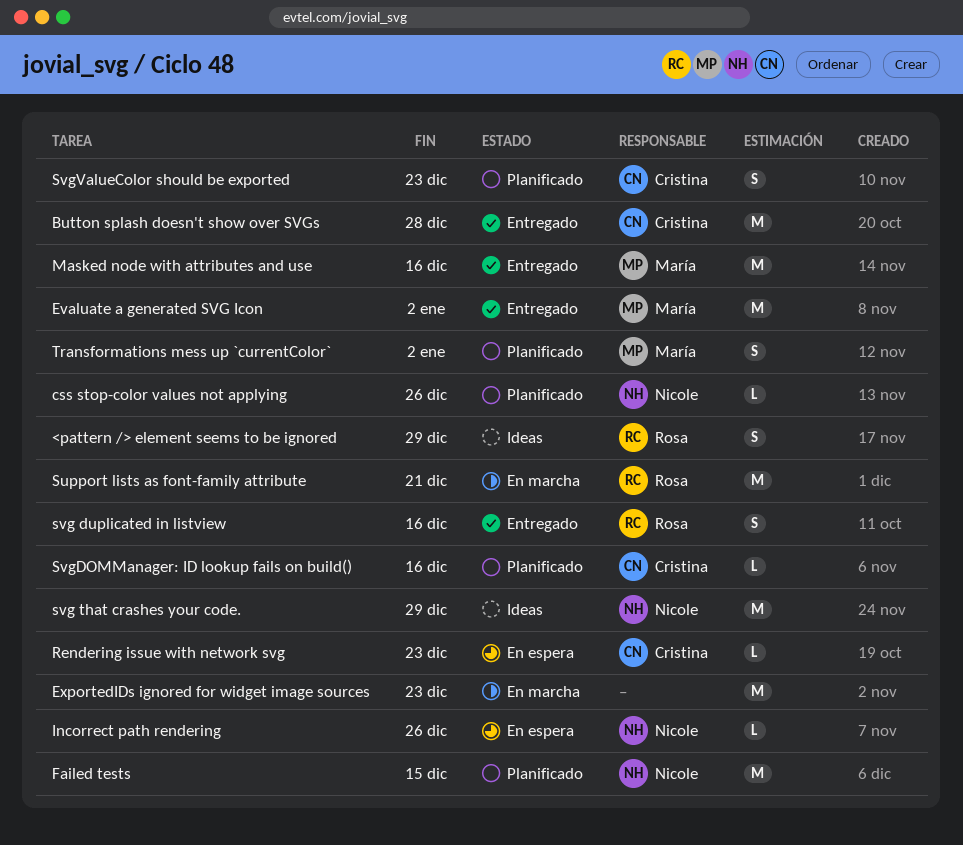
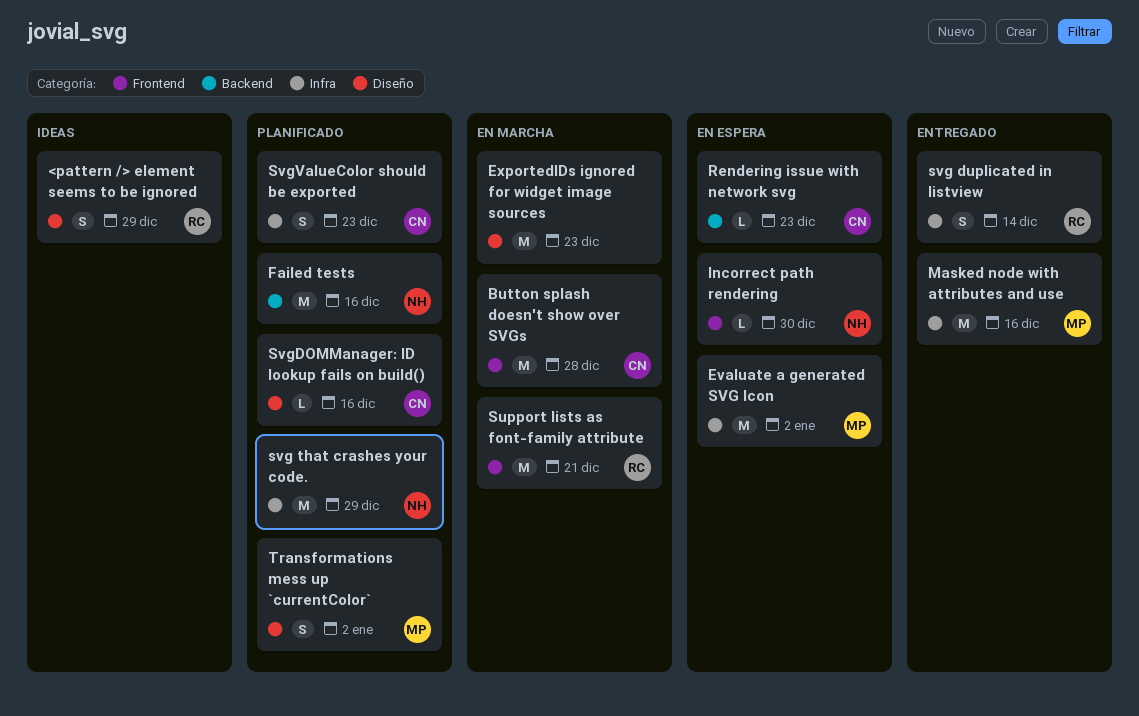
Button splash doesn't show over SVGs, status: Entregado -> En marcha
css stop-color values not applying: present -> none
Evaluate a generated SVG Icon, status: Entregado -> En espera
Failed tests, due: Dec 15 -> Dec 16
Incorrect path rendering, due: Dec 26 -> Dec 30
svg duplicated in listview, due: Dec 16 -> Dec 14
svg that crashes your code., status: Ideas -> Planificado

